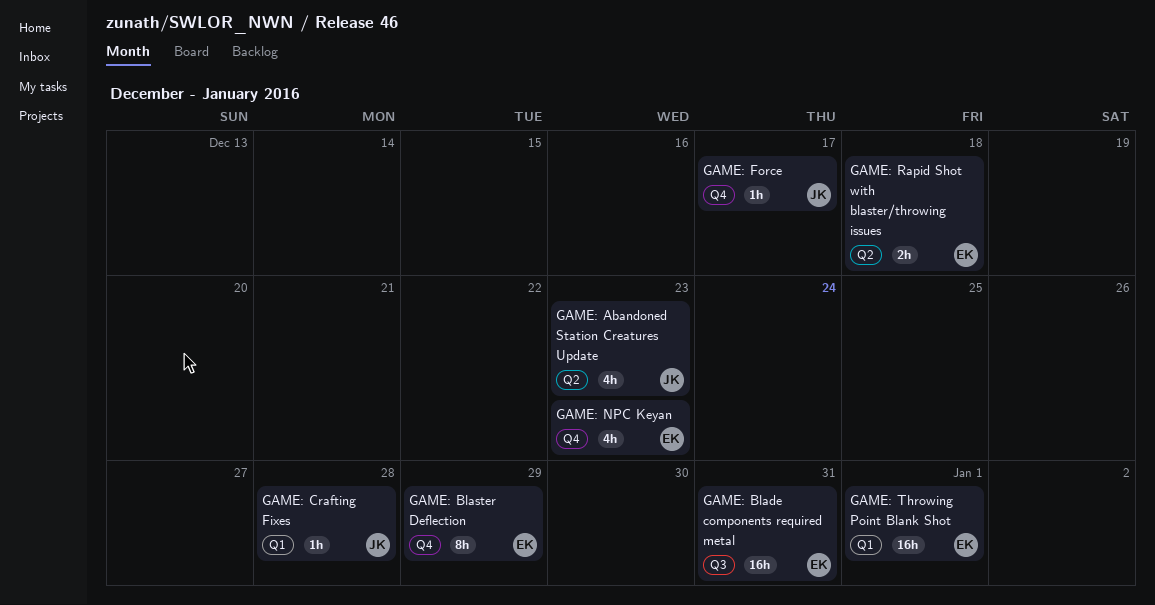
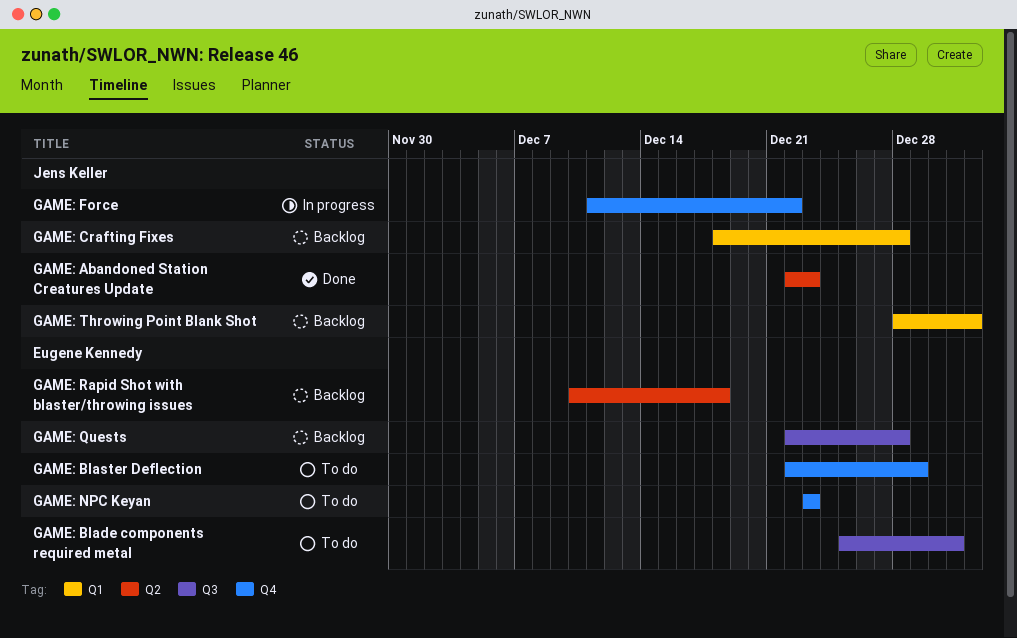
GAME: Force, due: Dec 17 -> Dec 22
GAME: Quests: none -> present
GAME: Throwing Point Blank Shot, owner: Eugene Kennedy -> Jens Keller

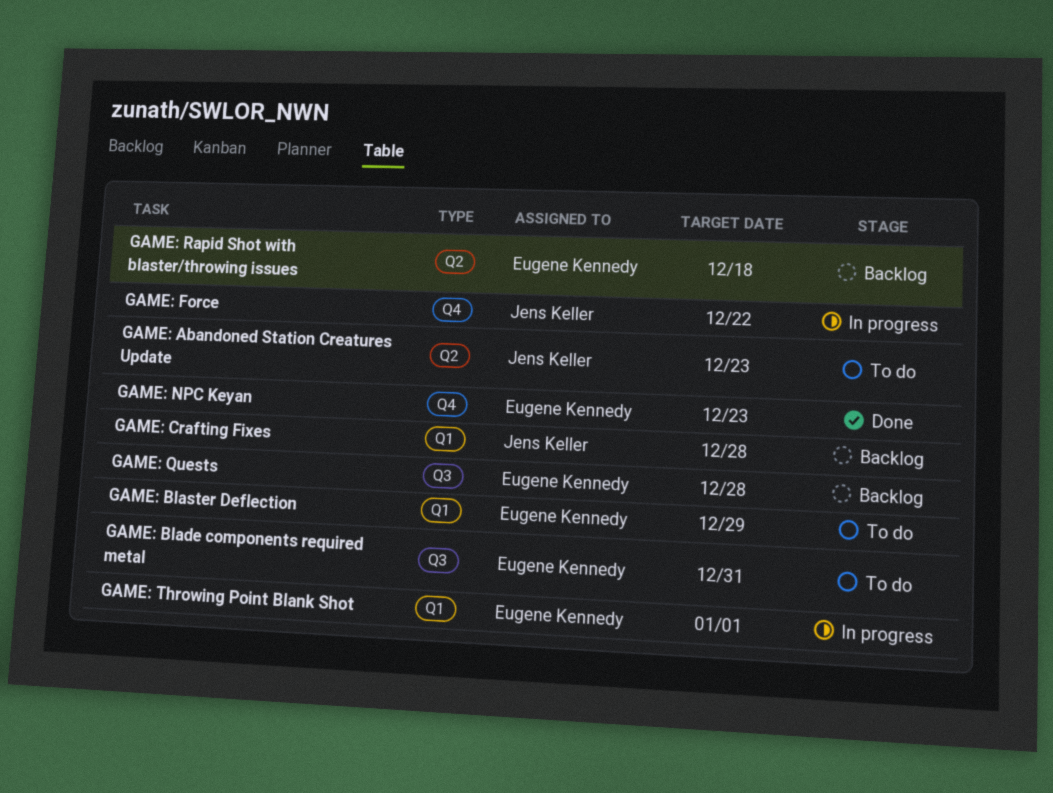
GAME: Abandoned Station Creatures Update, status: Done -> To do
GAME: Blaster Deflection, label: Q4 -> Q1
GAME: NPC Keyan, status: To do -> Done
GAME: Throwing Point Blank Shot, status: Backlog -> In progress
GAME: Throwing Point Blank Shot, owner: Jens Keller -> Eugene Kennedy

